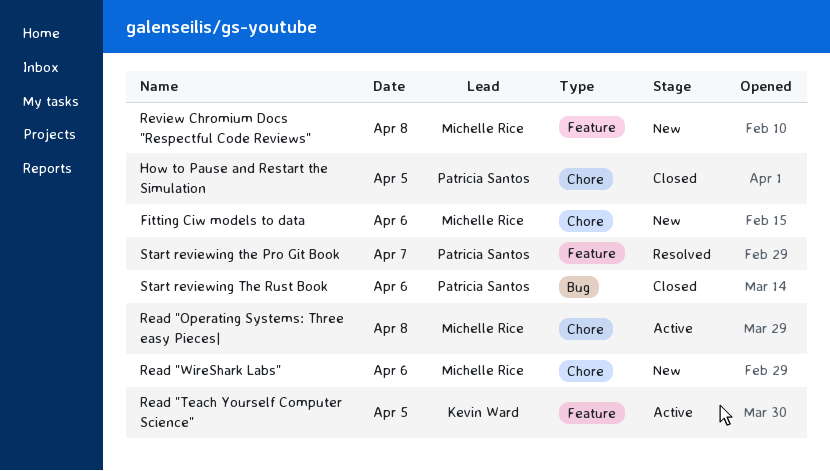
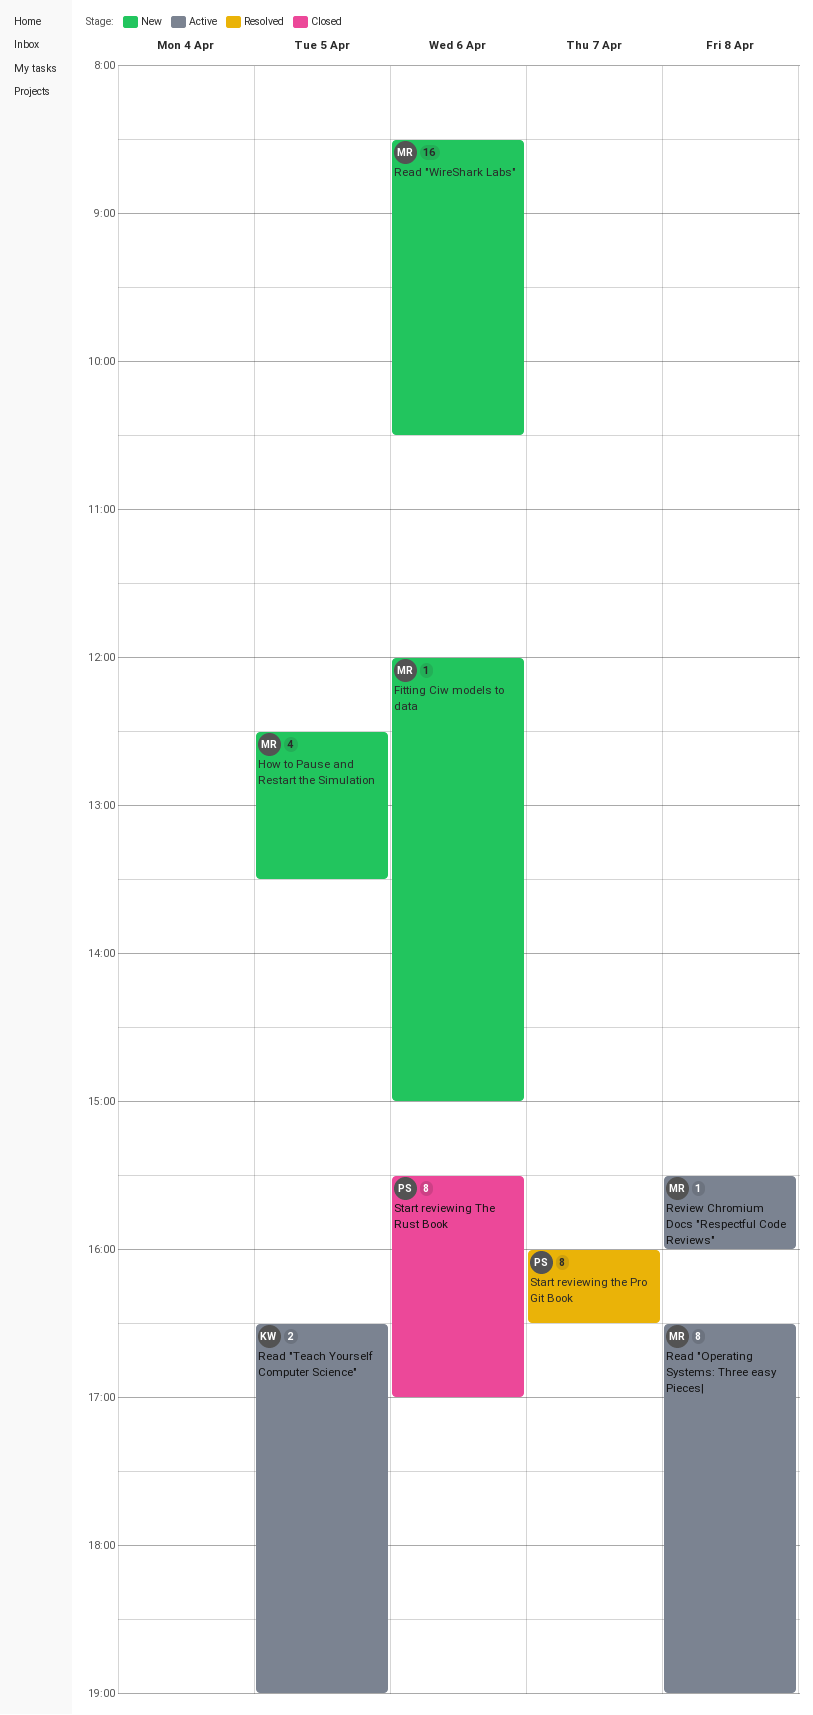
How to Pause and Restart the Simulation, status: Closed -> New
How to Pause and Restart the Simulation, owner: Patricia Santos -> Michelle Rice
Review Chromium Docs "Respectful Code Reviews", status: New -> Active

